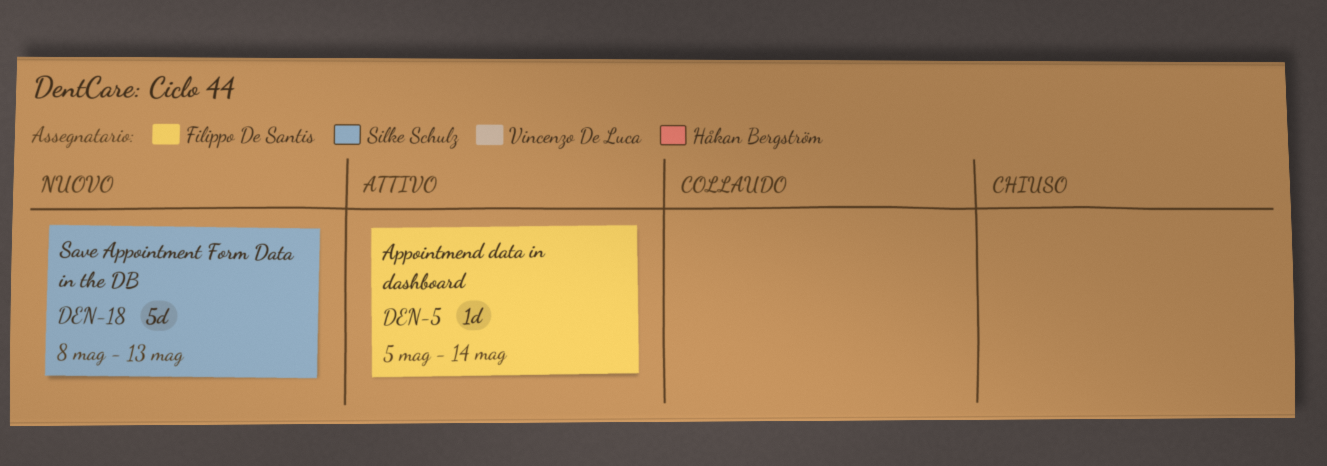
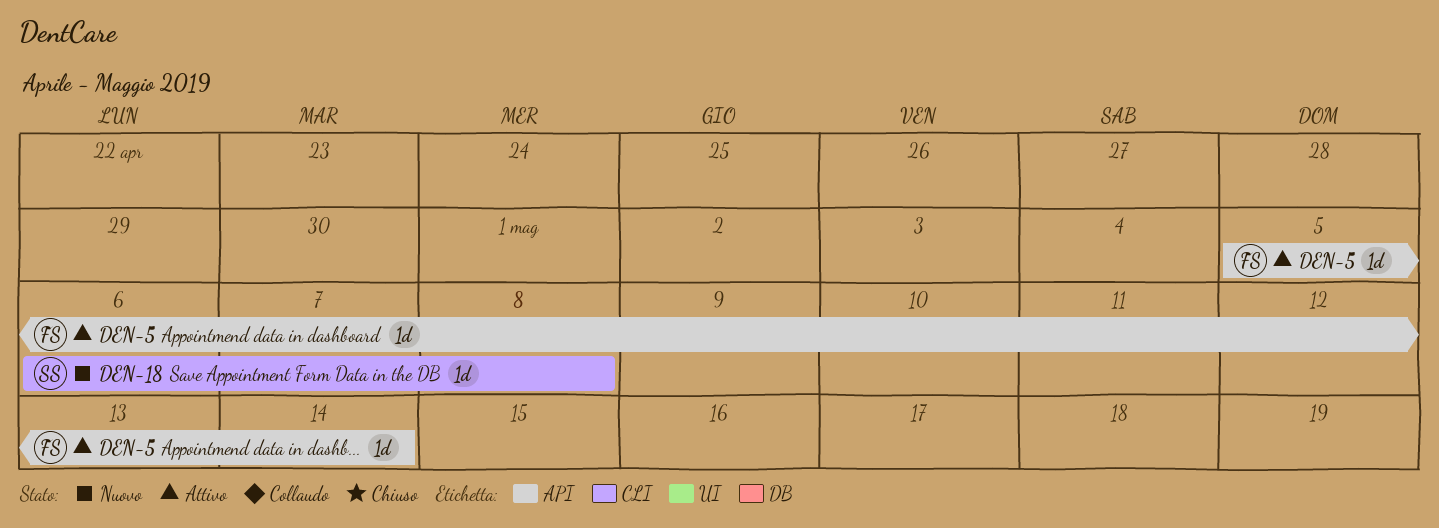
DEN-18, estimate: 5d -> 1d
DEN-18, start: May 8 -> May 6
DEN-18, due: May 13 -> May 8

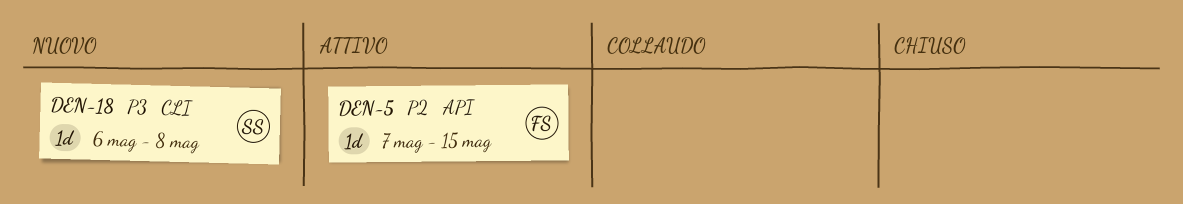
DEN-5, start: May 5 -> May 7
DEN-5, due: May 14 -> May 15

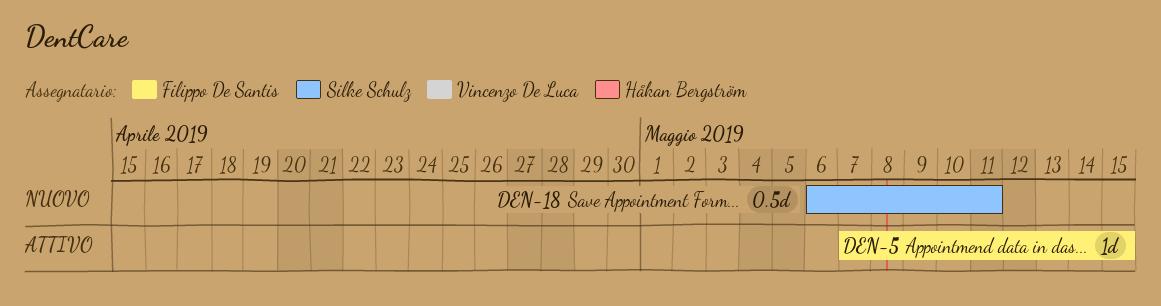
DEN-18, estimate: 1d -> 0.5d
DEN-18, due: May 8 -> May 11

